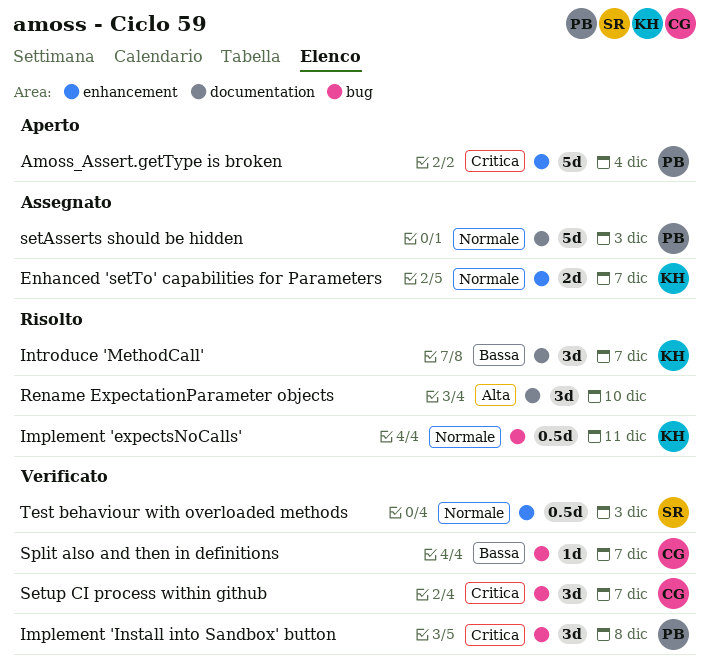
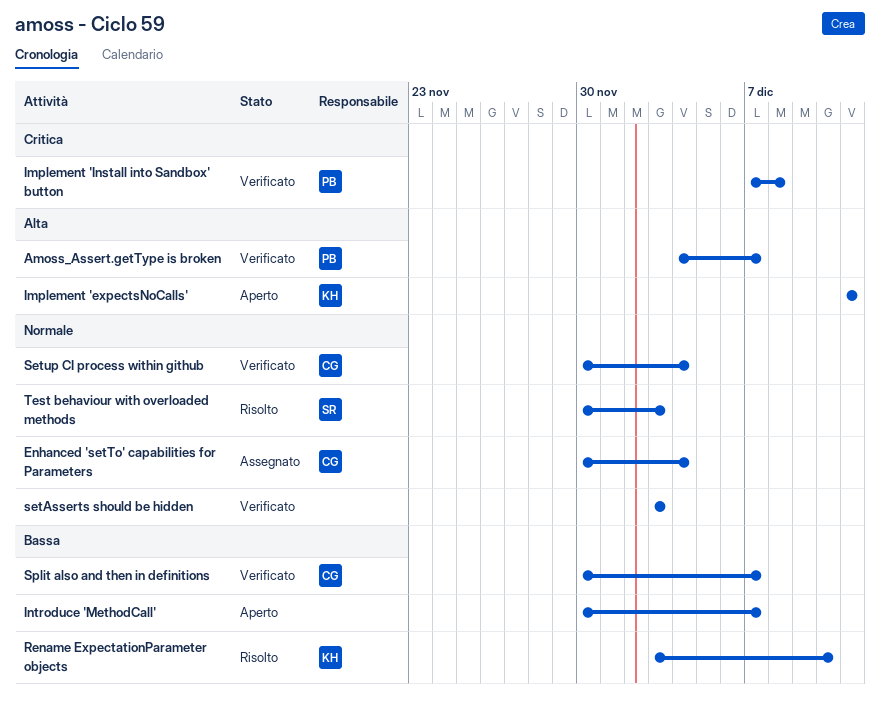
Amoss_Assert.getType is broken, status: Aperto -> Verificato
Amoss_Assert.getType is broken, priority: Critica -> Alta
Amoss_Assert.getType is broken, due: Dec 4 -> Dec 7
Enhanced 'setTo' capabilities for Parameters, owner: KH -> CG
Enhanced 'setTo' capabilities for Parameters, due: Dec 7 -> Dec 4
Implement 'expectsNoCalls', status: Risolto -> Aperto
Implement 'expectsNoCalls', priority: Normale -> Alta
Introduce 'MethodCall', status: Risolto -> Aperto
Introduce 'MethodCall', owner: KH -> none
Rename ExpectationParameter objects, owner: none -> KH
Rename ExpectationParameter objects, priority: Alta -> Bassa
setAsserts should be hidden, status: Assegnato -> Verificato
setAsserts should be hidden, owner: PB -> none
Setup CI process within github, priority: Critica -> Normale
Setup CI process within github, due: Dec 7 -> Dec 4
Test behaviour with overloaded methods, status: Verificato -> Risolto

